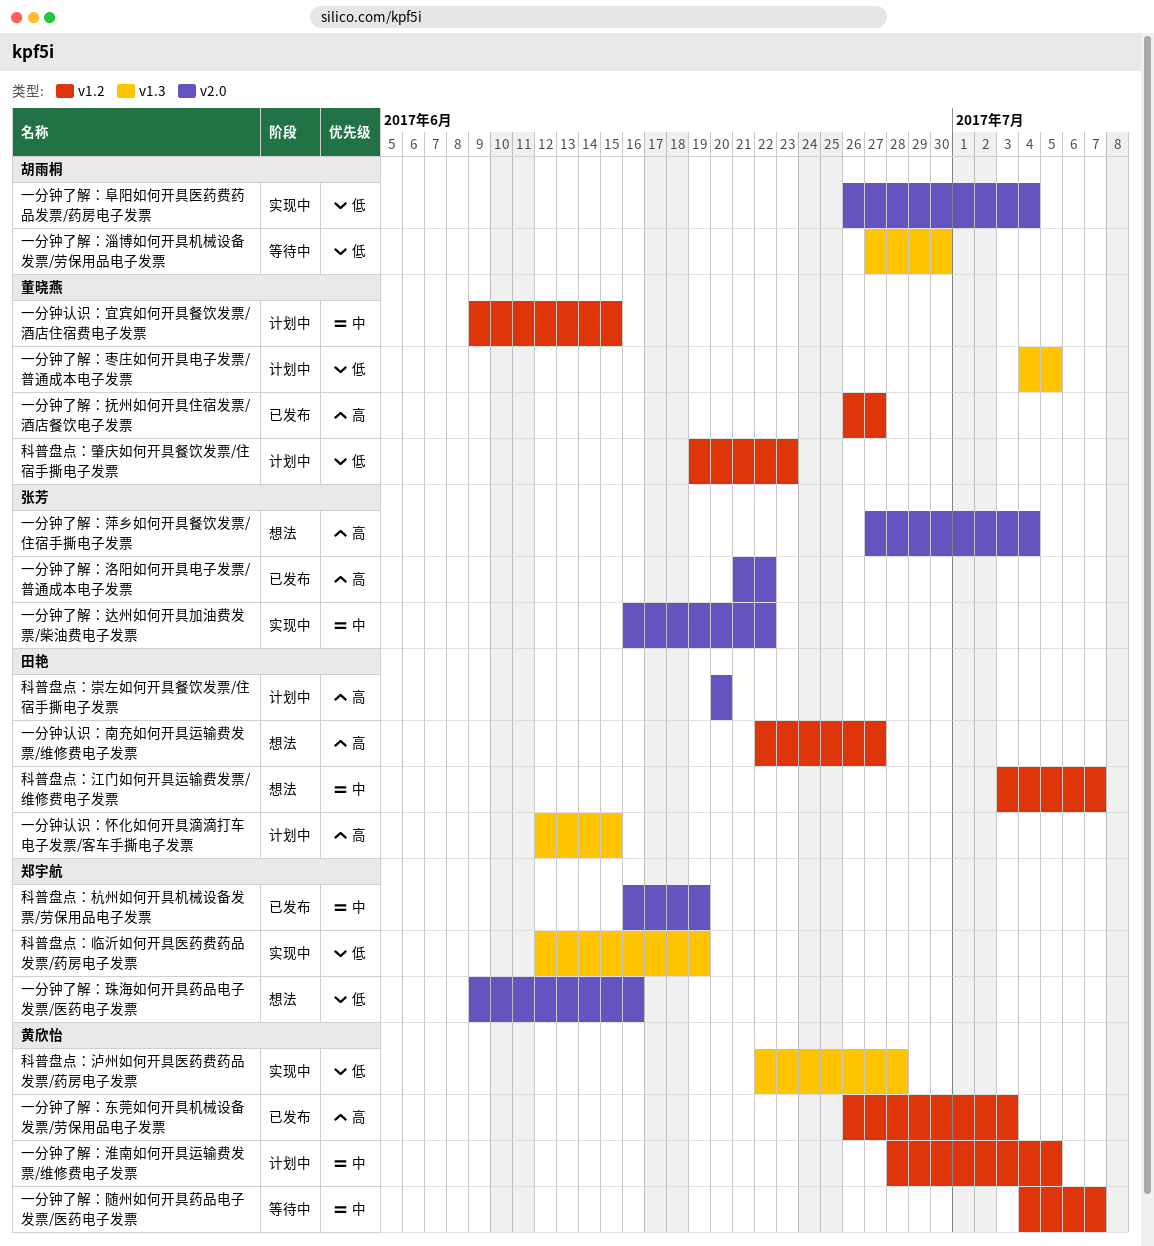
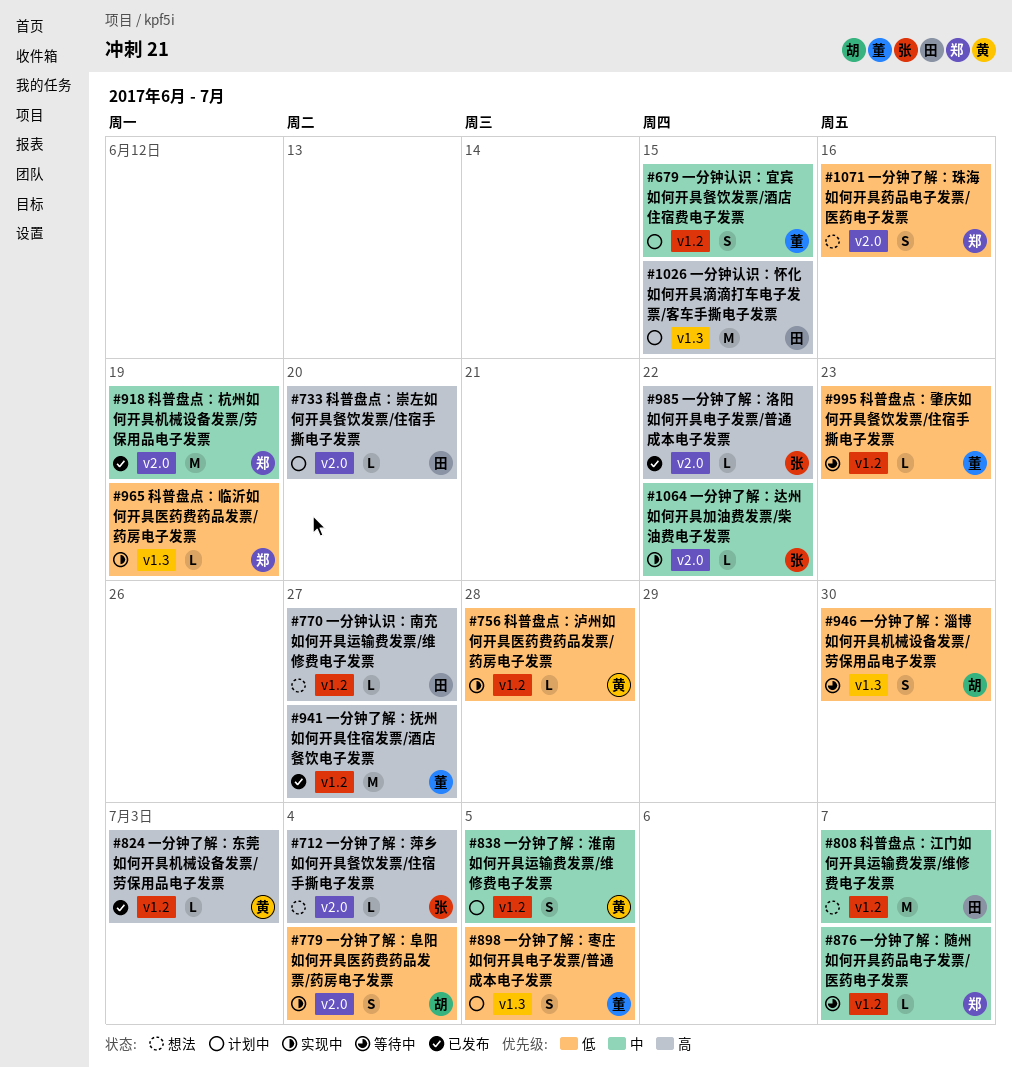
一分钟了解：随州如何开具药品电子发票/医药电子发票, owner: 黄欣怡 -> 郑宇航
科普盘点：泸州如何开具医药费药品发票/药房电子发票, label: v1.3 -> v1.2
科普盘点：肇庆如何开具餐饮发票/住宿手撕电子发票, status: 计划中 -> 等待中

